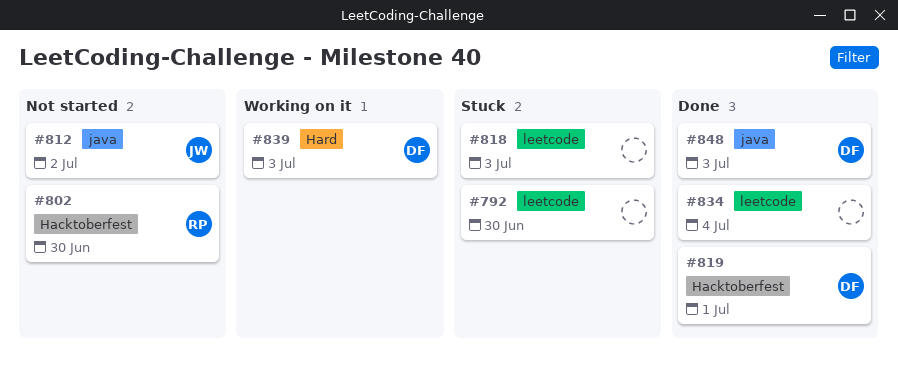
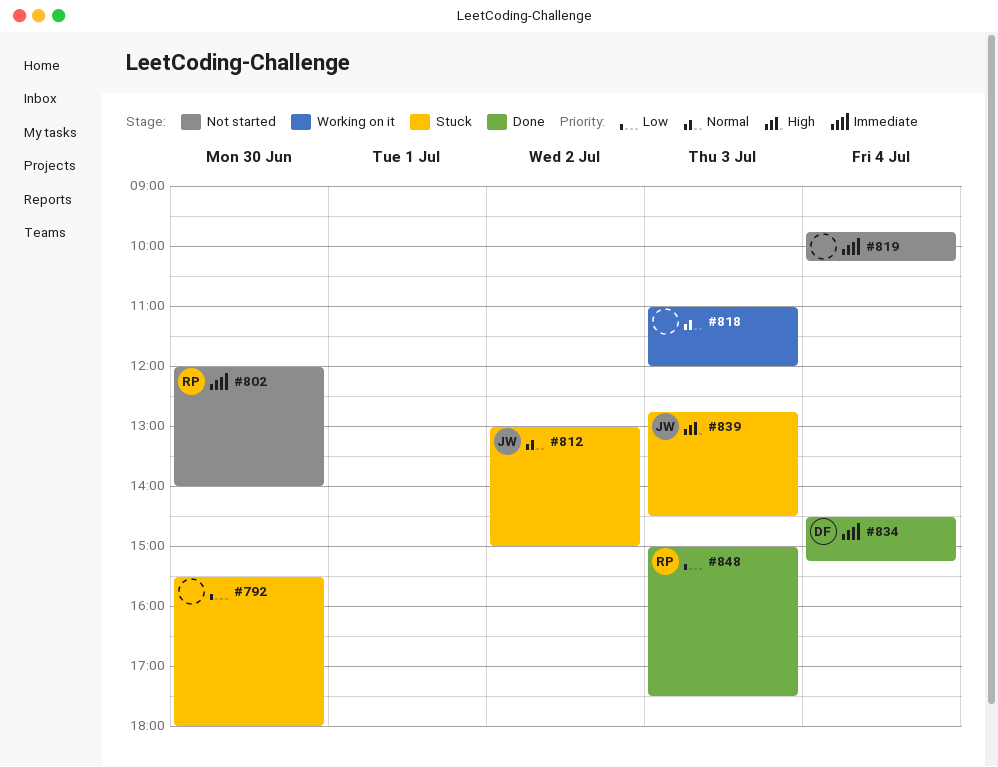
#812, status: Not started -> Stuck
#818, status: Stuck -> Working on it
#819, status: Done -> Not started
#819, owner: DF -> none
#819, day: Jul 1 -> Jul 4
#834, owner: none -> DF
#839, status: Working on it -> Stuck
#839, owner: DF -> JW
#848, owner: DF -> RP

